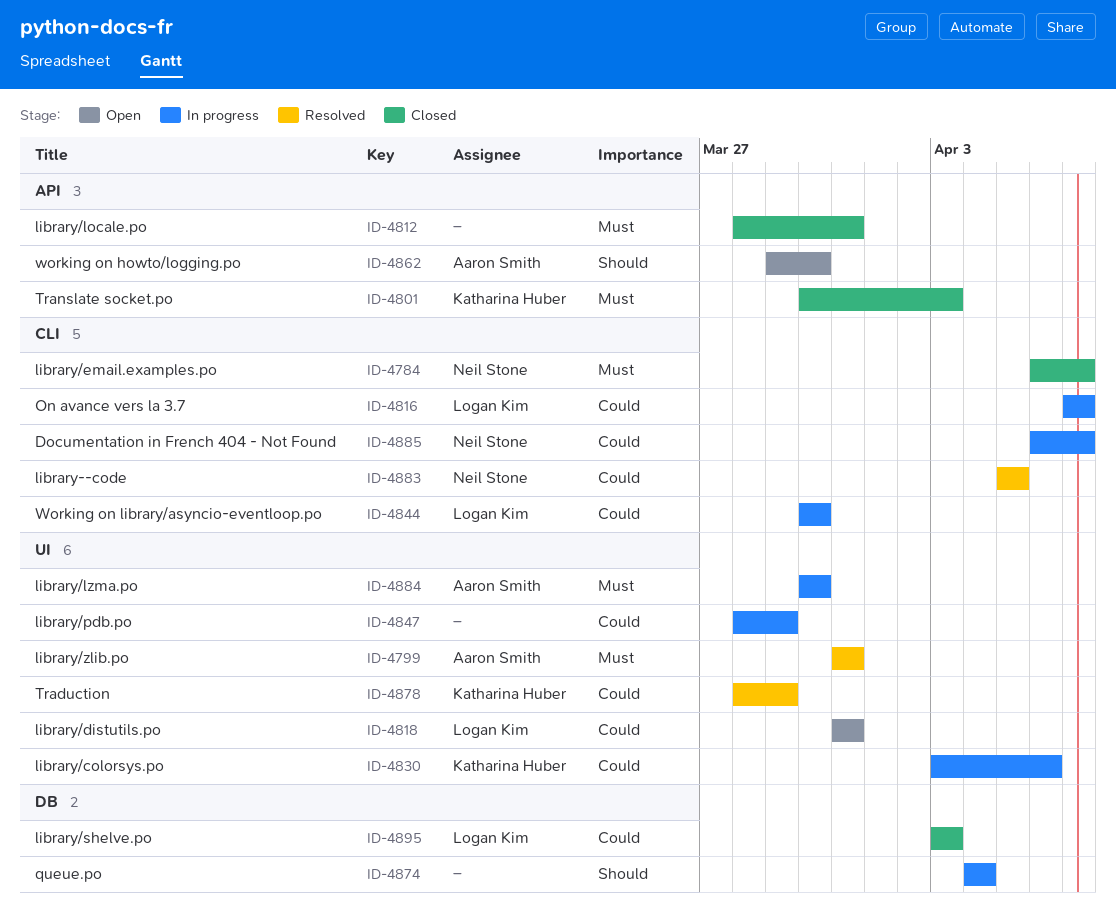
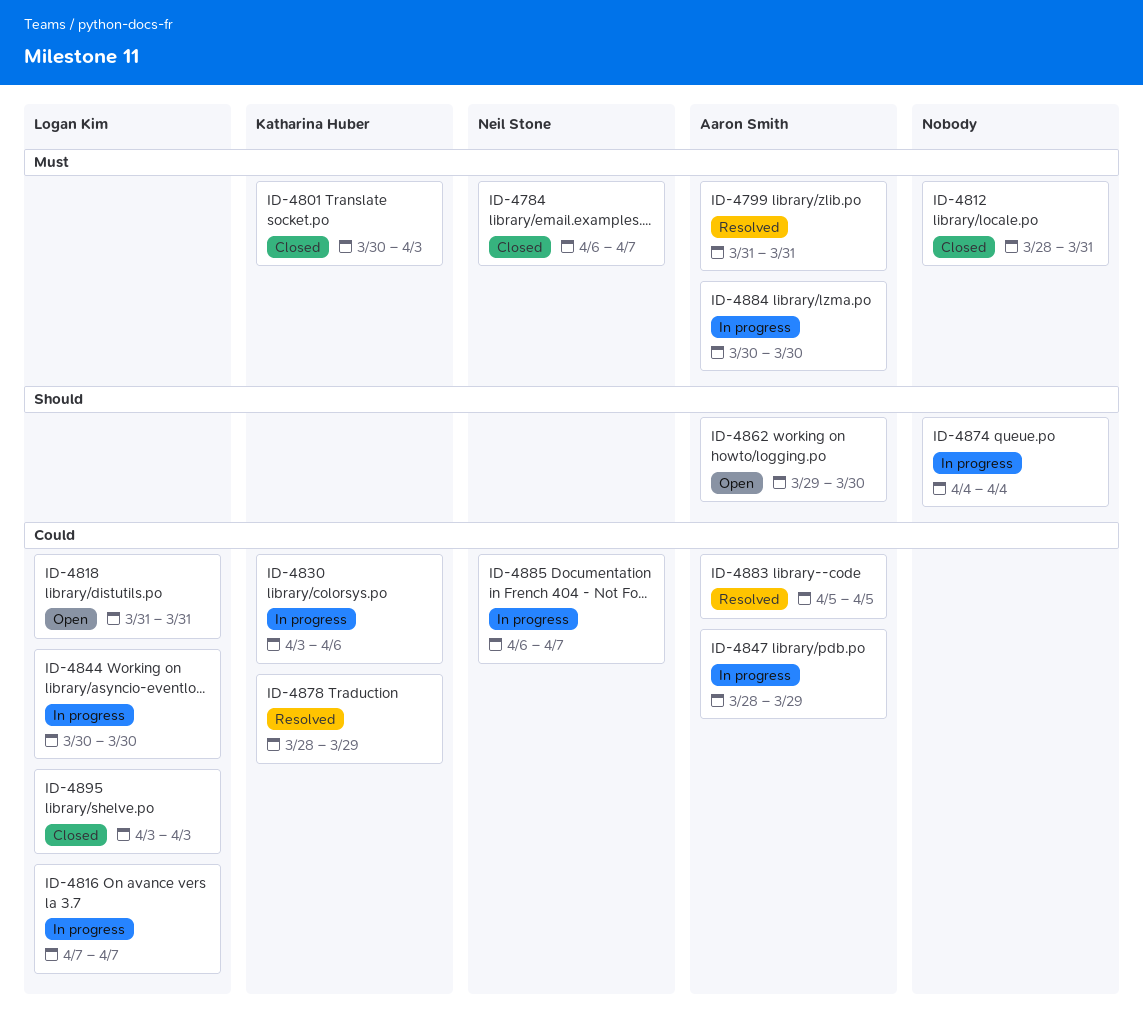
ID-4847, owner: none -> Aaron Smith
ID-4883, owner: Neil Stone -> Aaron Smith

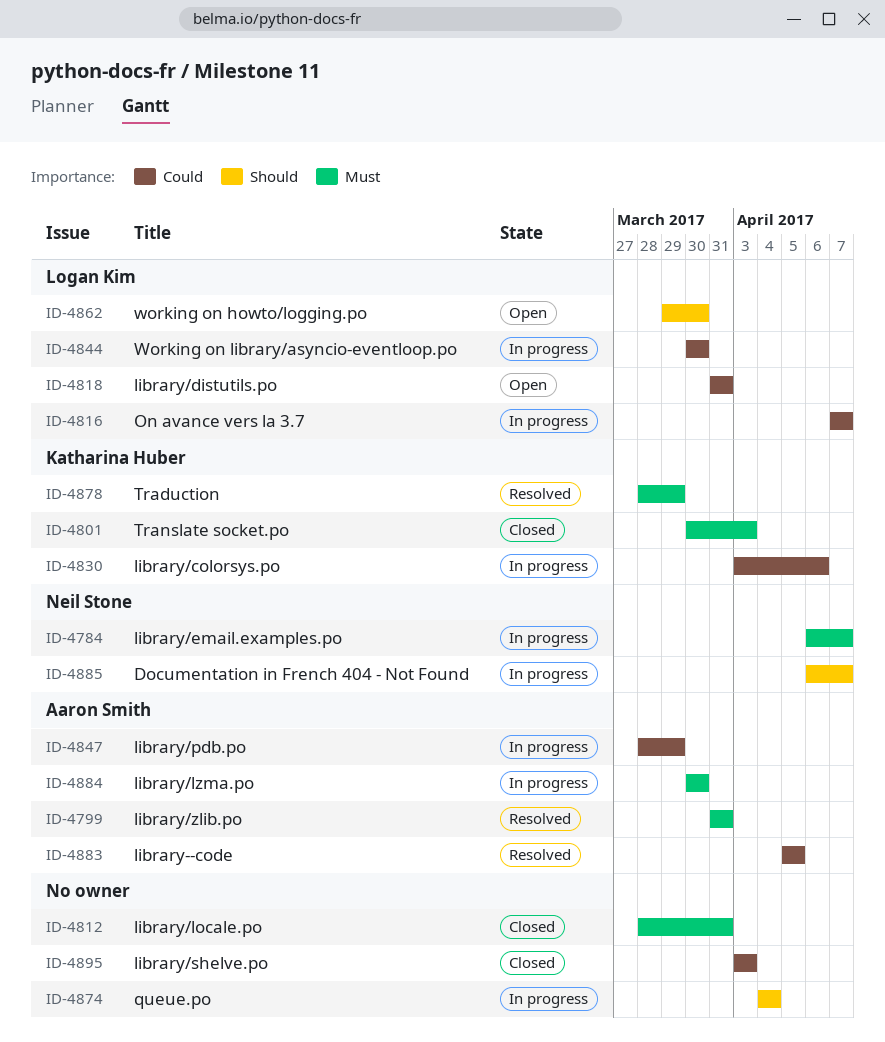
ID-4784, status: Closed -> In progress
ID-4862, owner: Aaron Smith -> Logan Kim
ID-4878, priority: Could -> Must
ID-4885, priority: Could -> Should
ID-4895, owner: Logan Kim -> none

